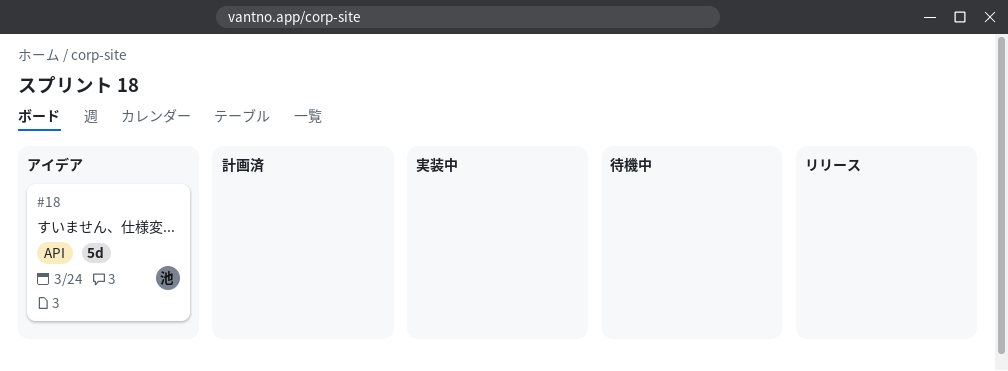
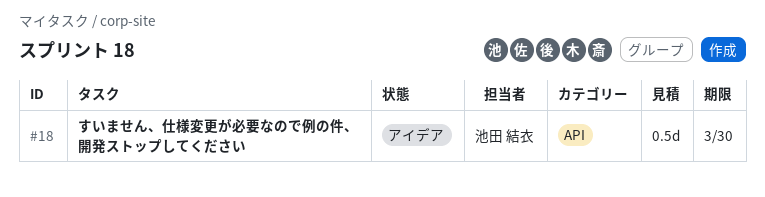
#18, estimate: 5d -> 0.5d
#18, due: Mar 24 -> Mar 30

